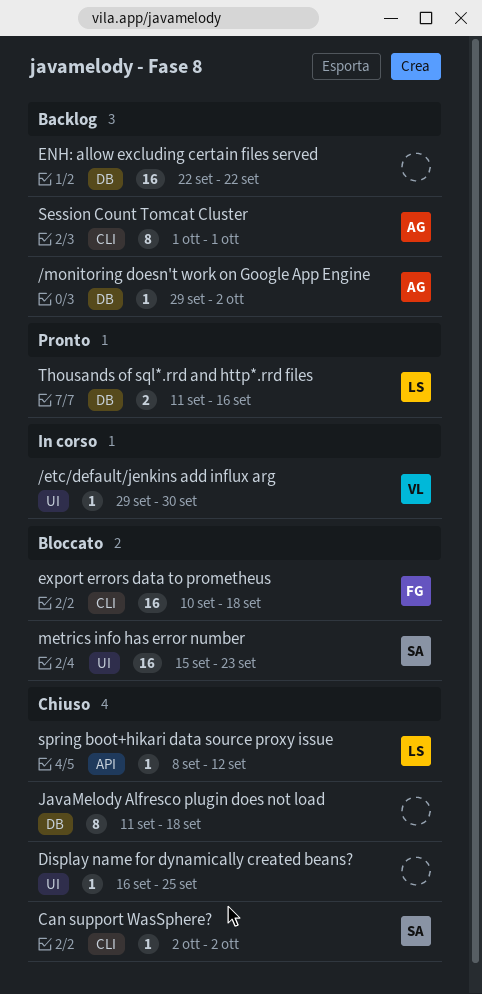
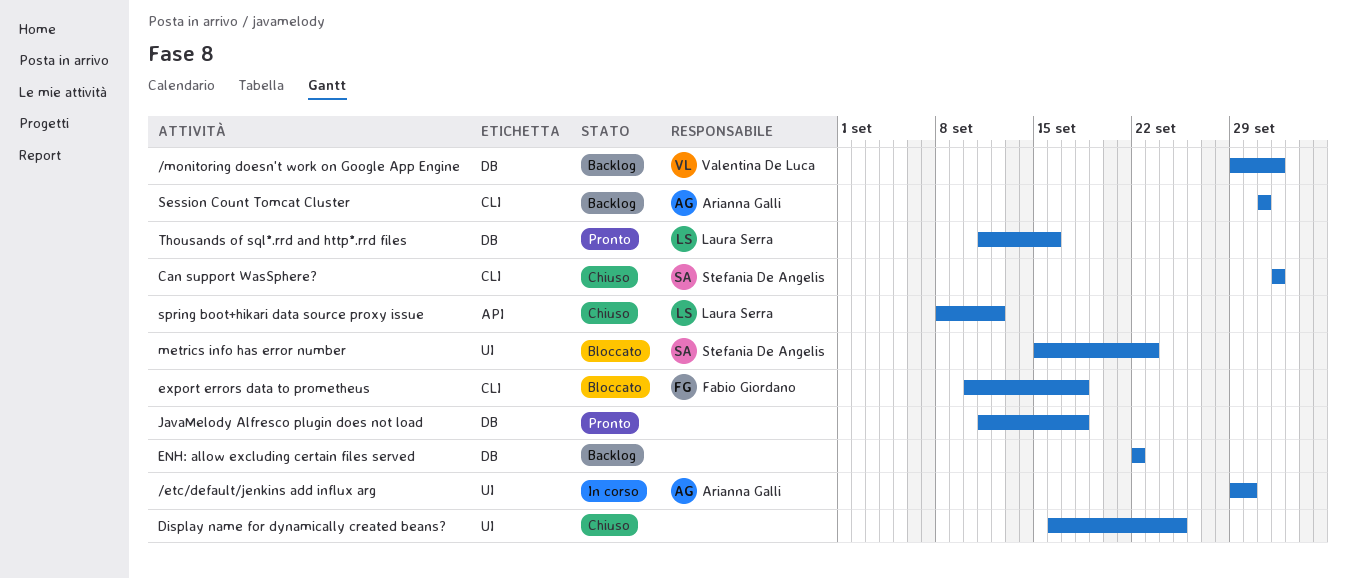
/etc/default/jenkins add influx arg, owner: Valentina De Luca -> Arianna Galli
/monitoring doesn't work on Google App Engine, owner: Arianna Galli -> Valentina De Luca
JavaMelody Alfresco plugin does not load, status: Chiuso -> Pronto

